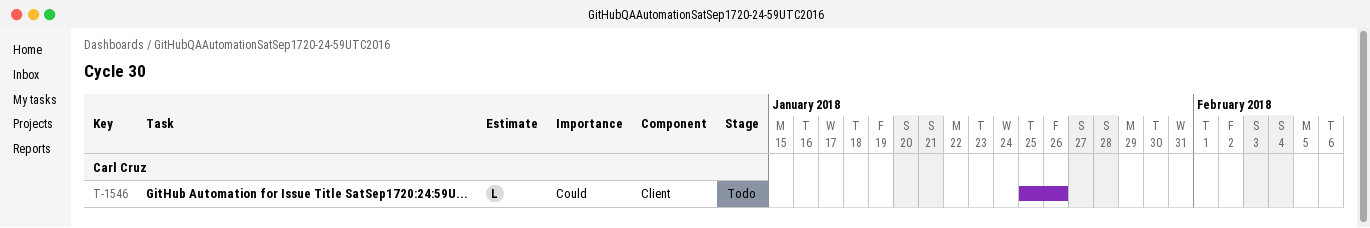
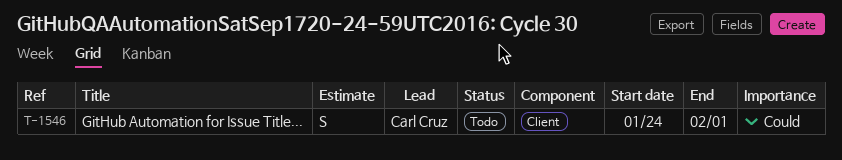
T-1546, estimate: L -> S
T-1546, start: Jan 25 -> Jan 24
T-1546, due: Jan 26 -> Feb 1

